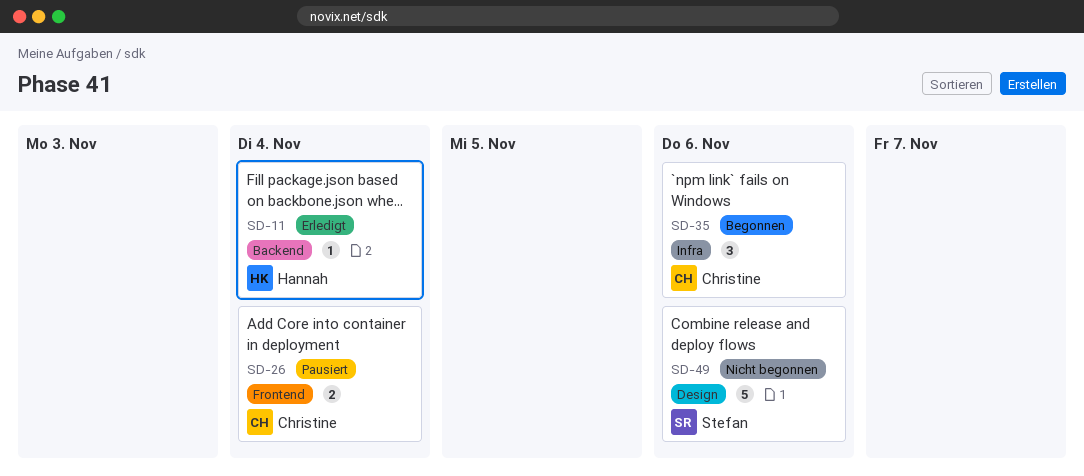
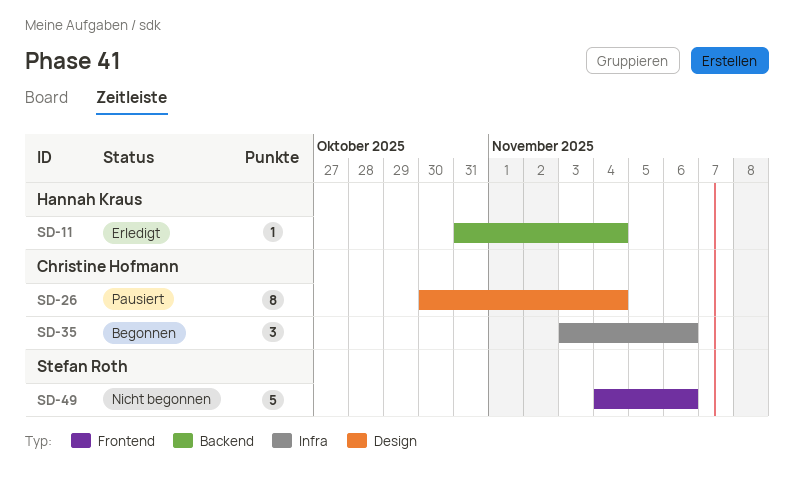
SD-26, label: Frontend -> Design
SD-26, estimate: 2 -> 8
SD-49, label: Design -> Frontend

